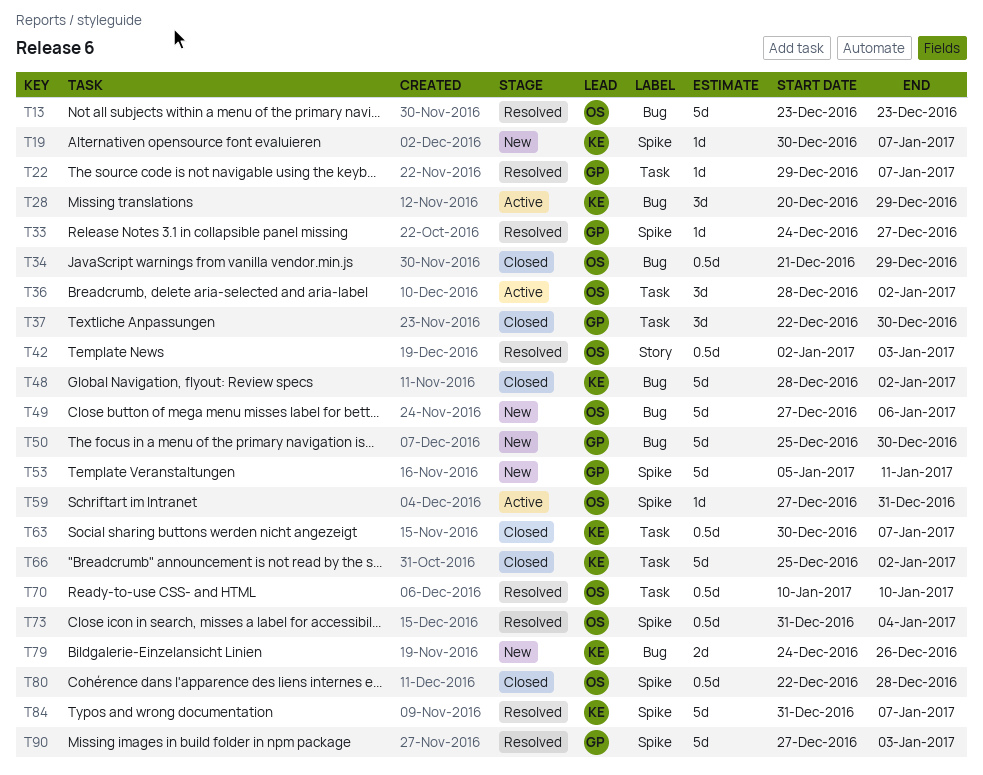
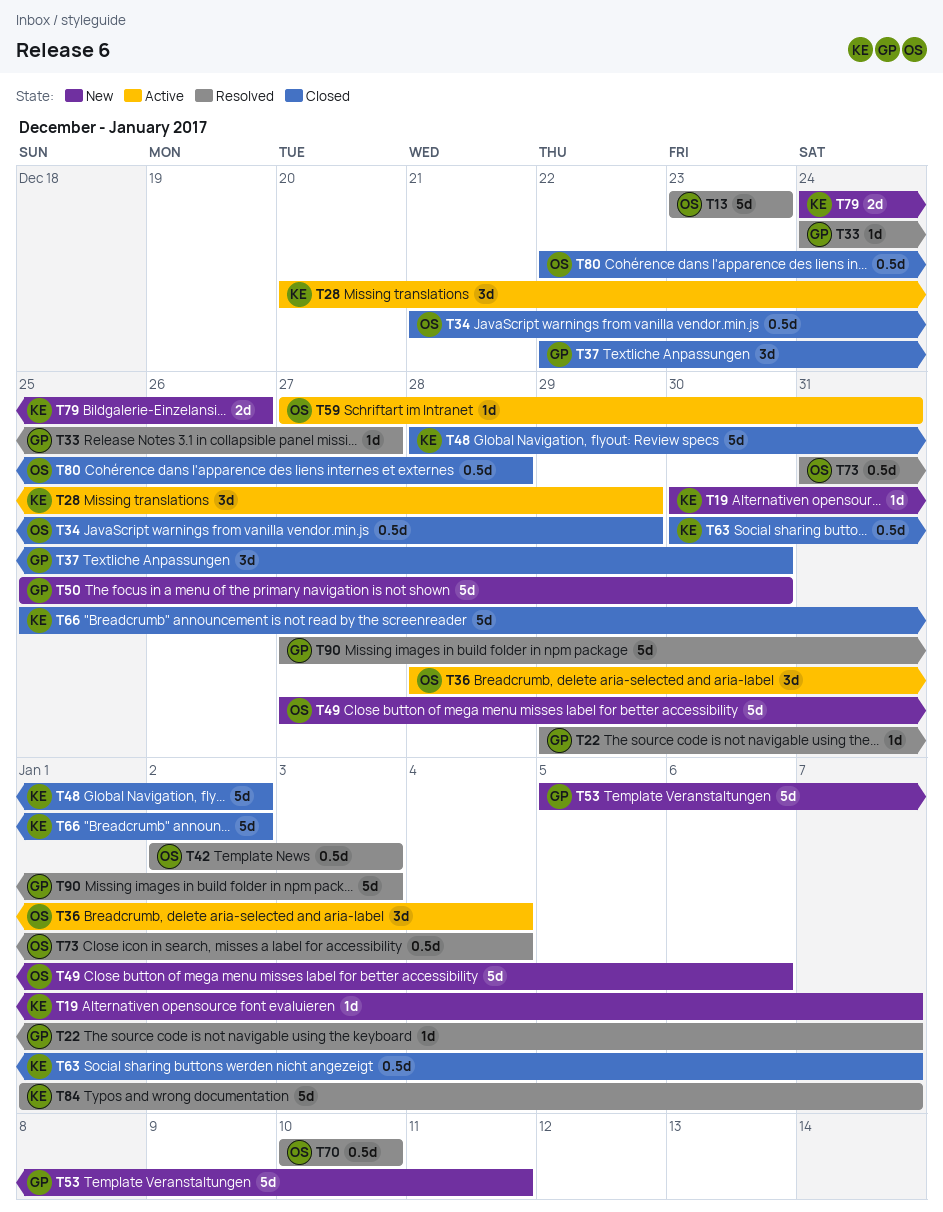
T36, due: Jan 2 -> Jan 4
T84, start: Dec 31 -> Jan 1

